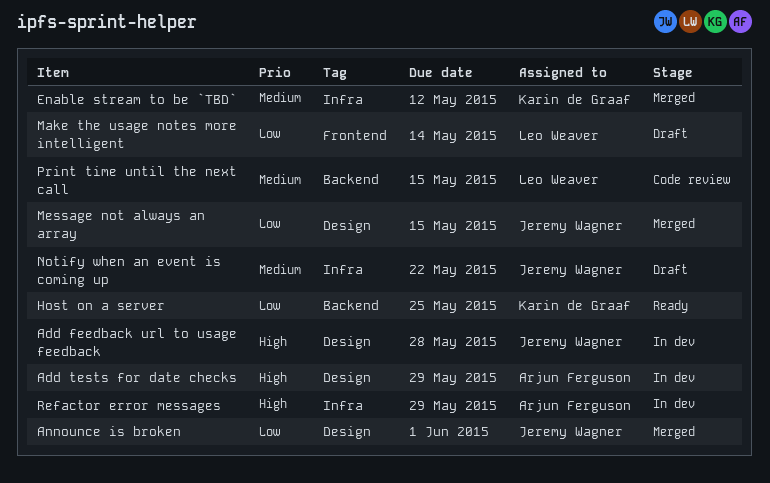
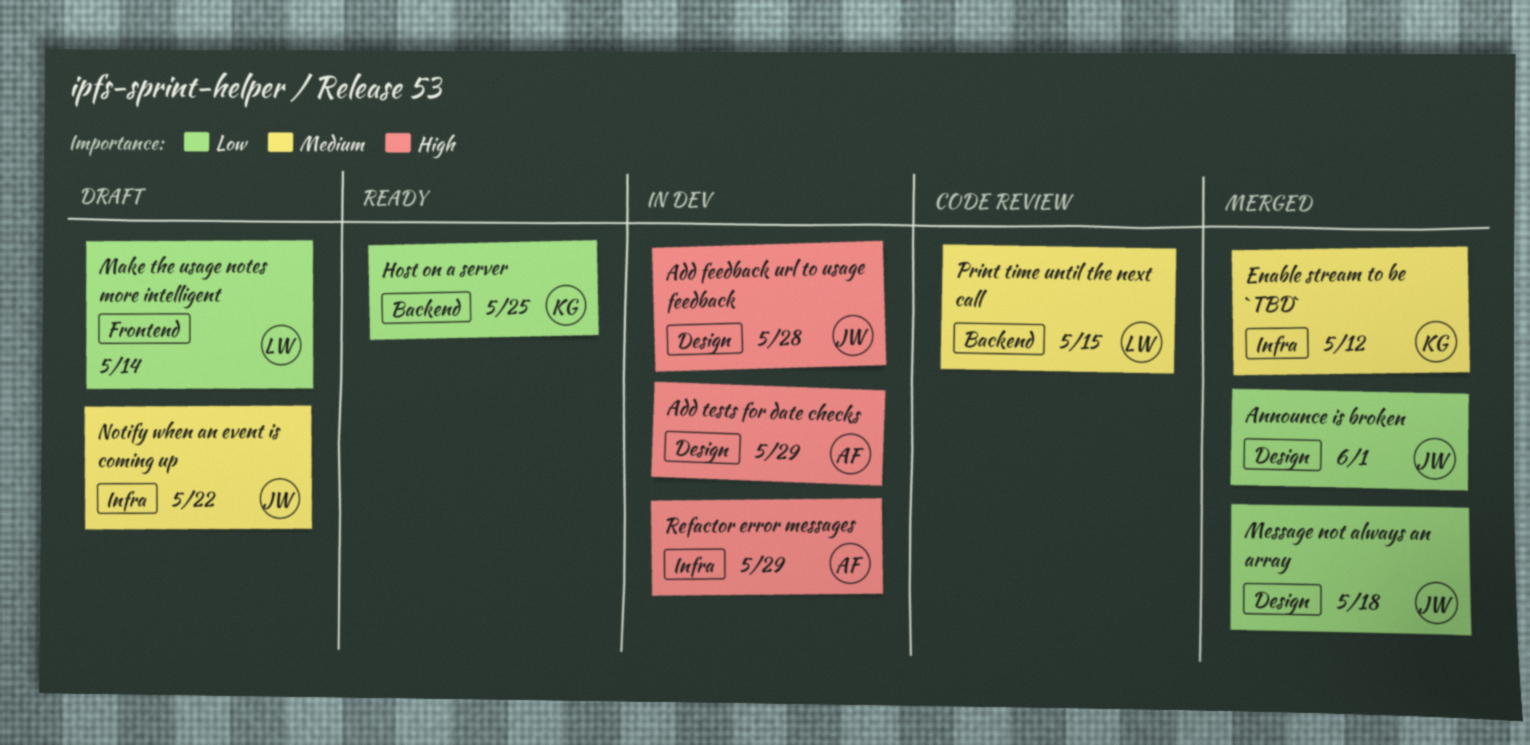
Message not always an array, due: May 15 -> May 18

